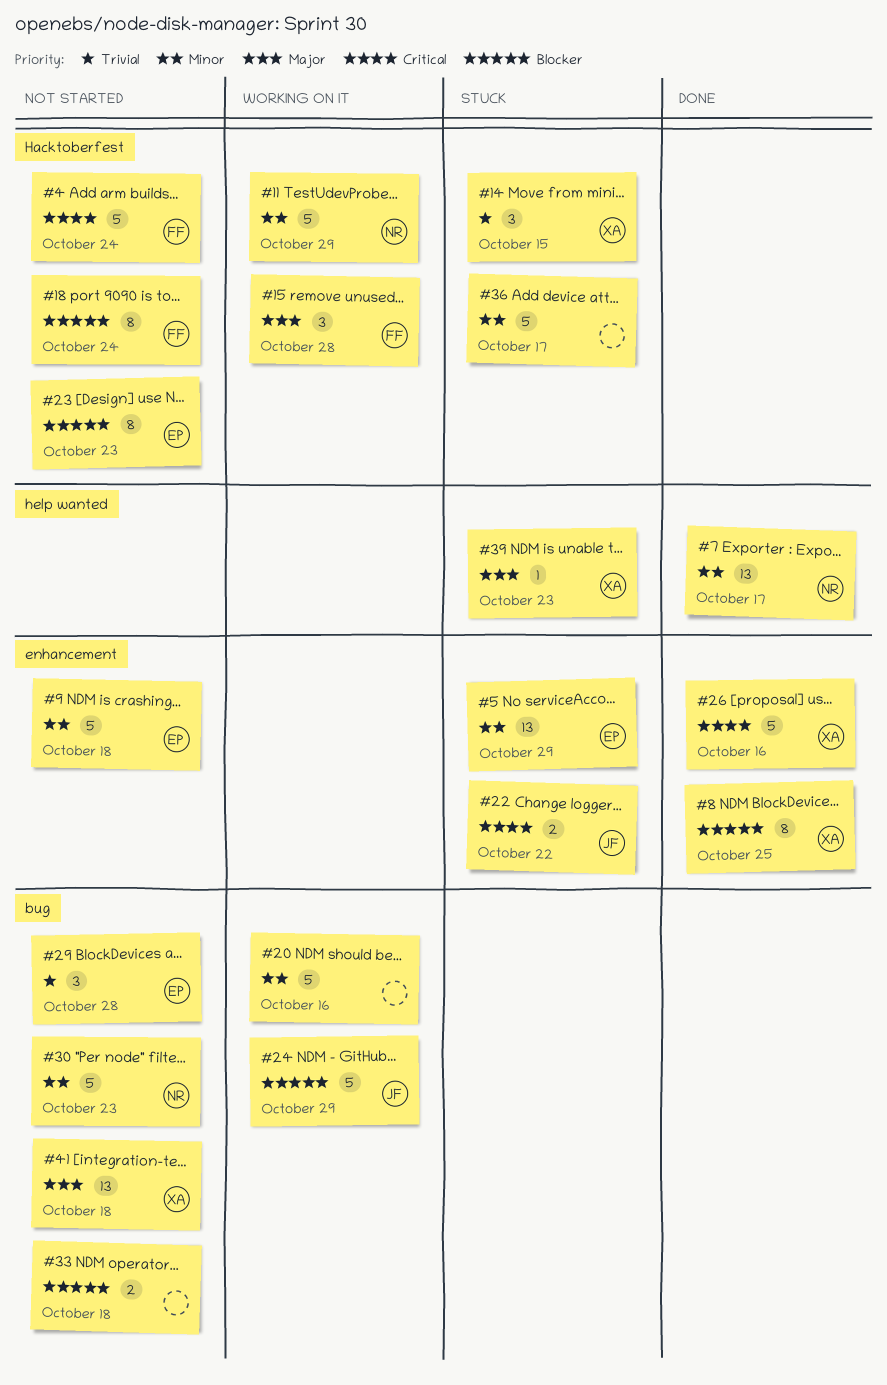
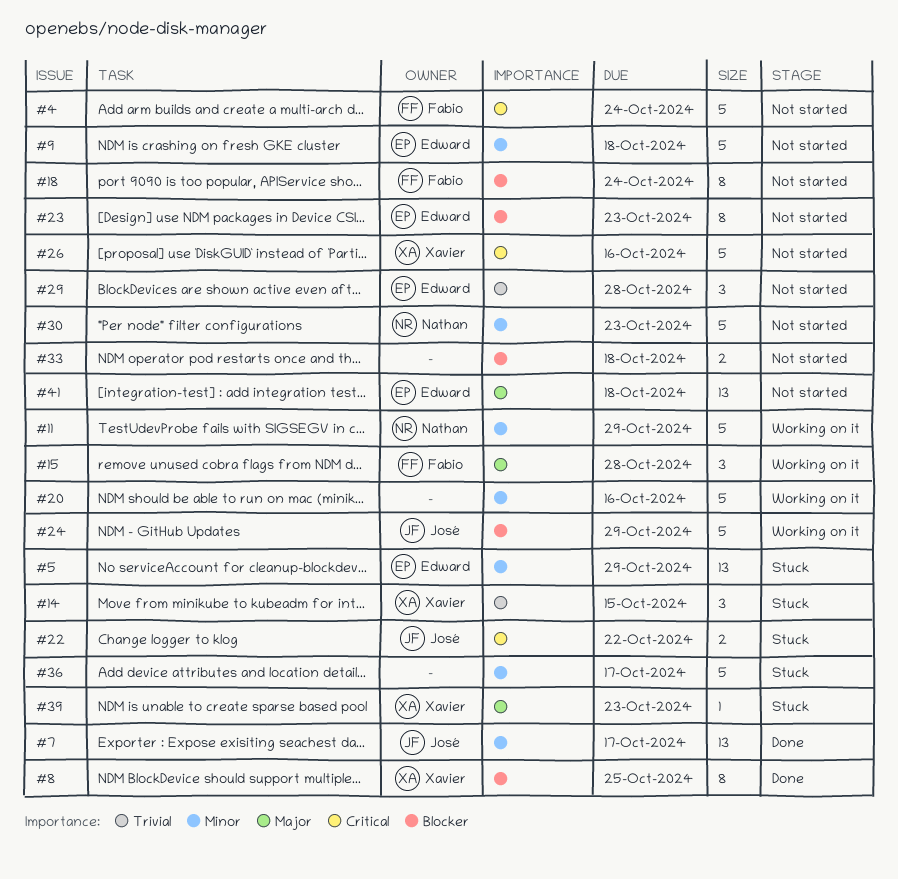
#7, owner: Nathan -> José
#26, status: Done -> Not started
#41, owner: Xavier -> Edward

